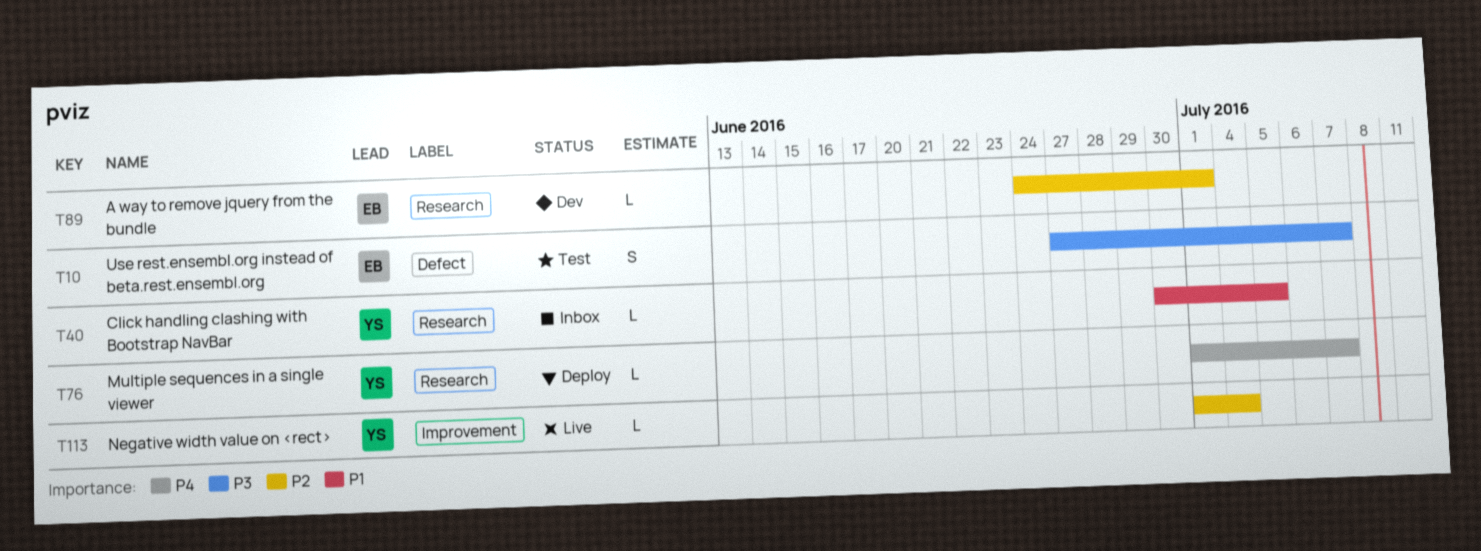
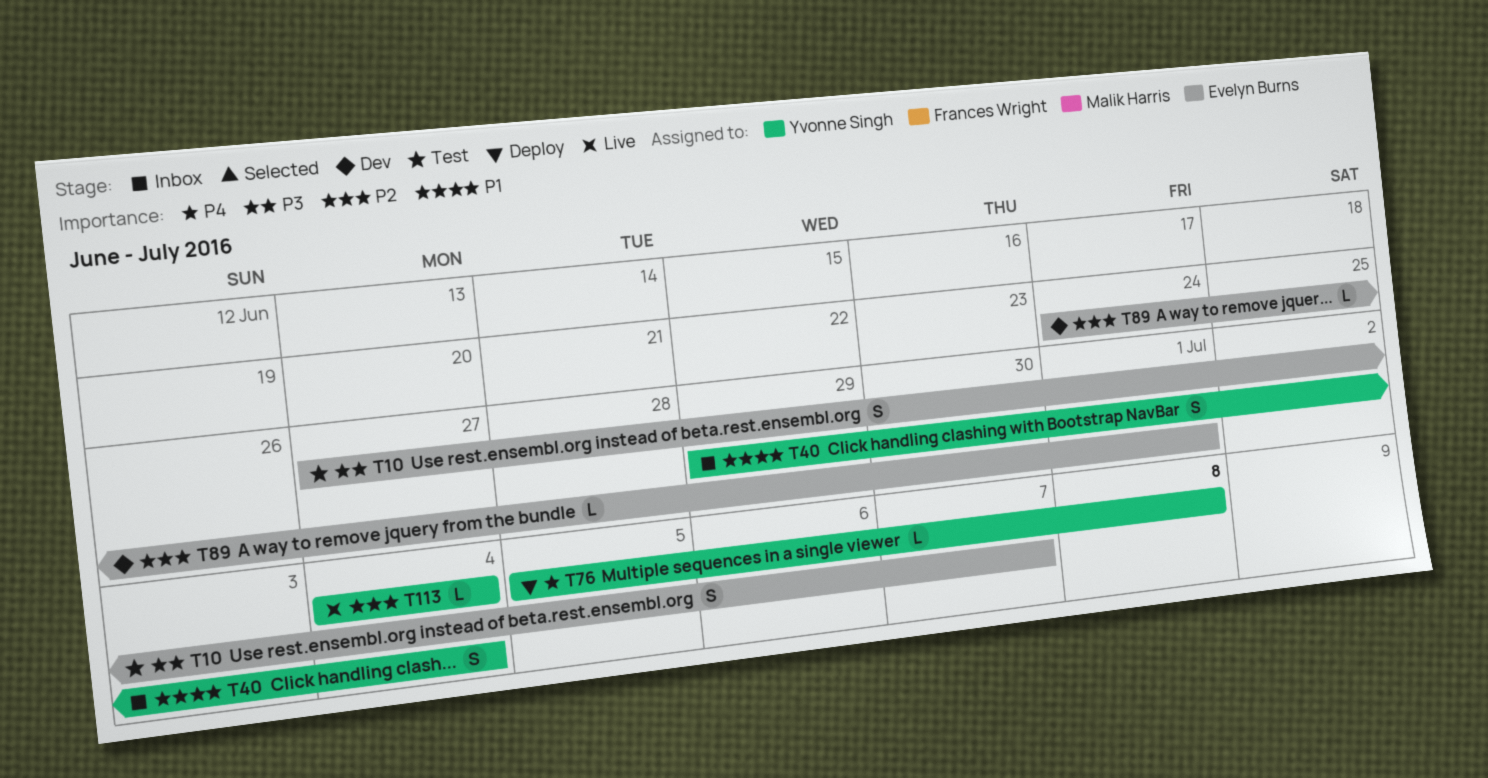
T40, estimate: L -> S
T40, start: Jun 30 -> Jun 29
T40, due: Jul 5 -> Jul 4
T76, start: Jul 1 -> Jul 5
T76, due: Jul 7 -> Jul 8
T113, start: Jul 1 -> Jul 4

